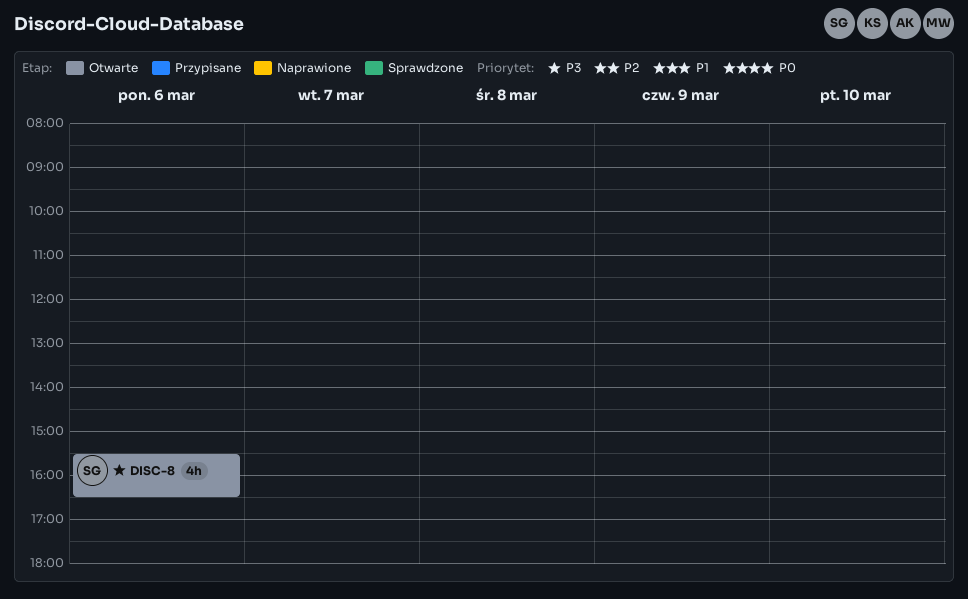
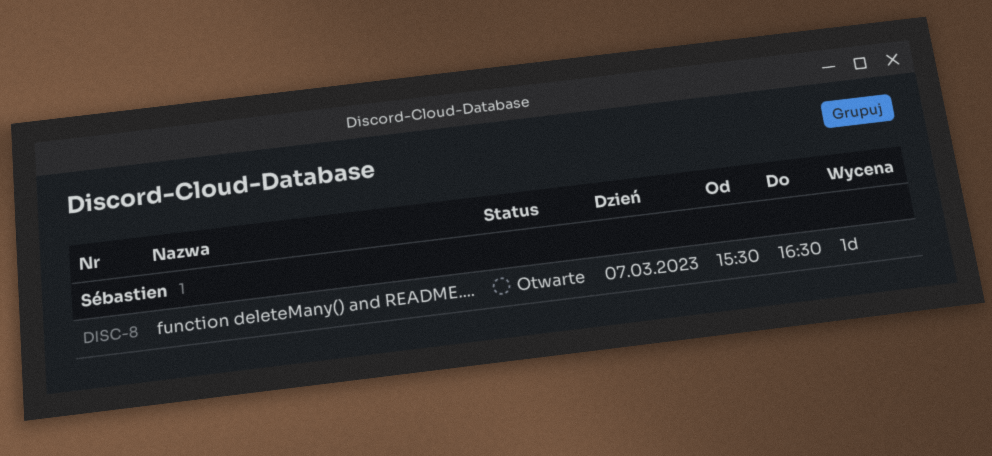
DISC-8, estimate: 4h -> 1d
DISC-8, day: Mar 6 -> Mar 7

